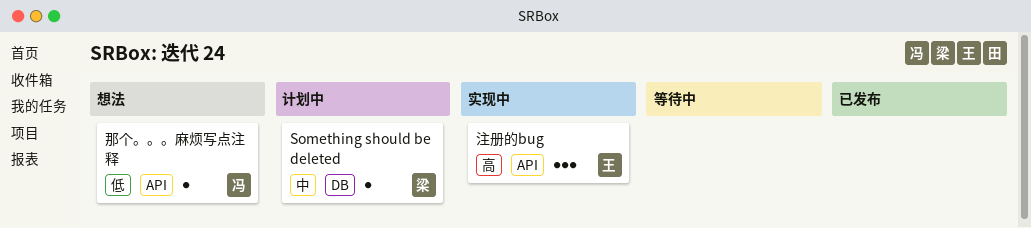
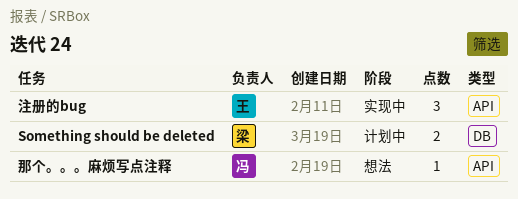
Something should be deleted, estimate: 1 -> 2

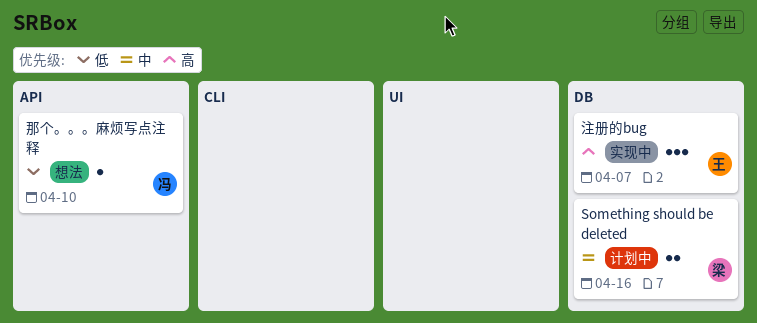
注册的bug, label: API -> DB

